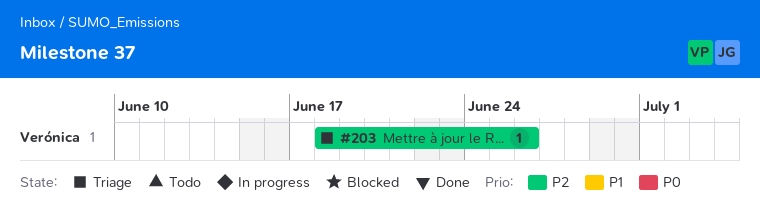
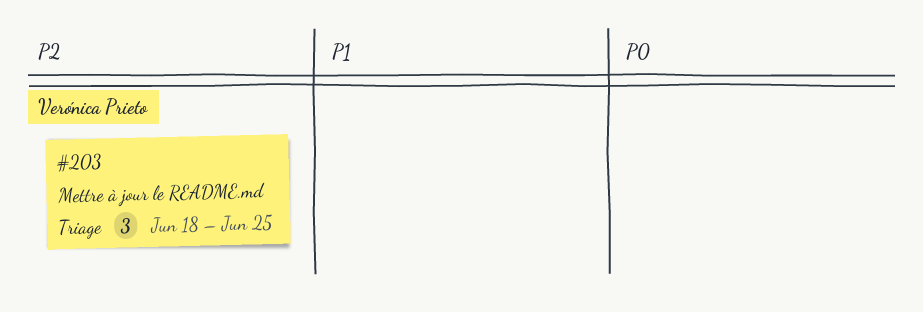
#203, estimate: 1 -> 3
#203, due: Jun 26 -> Jun 25

